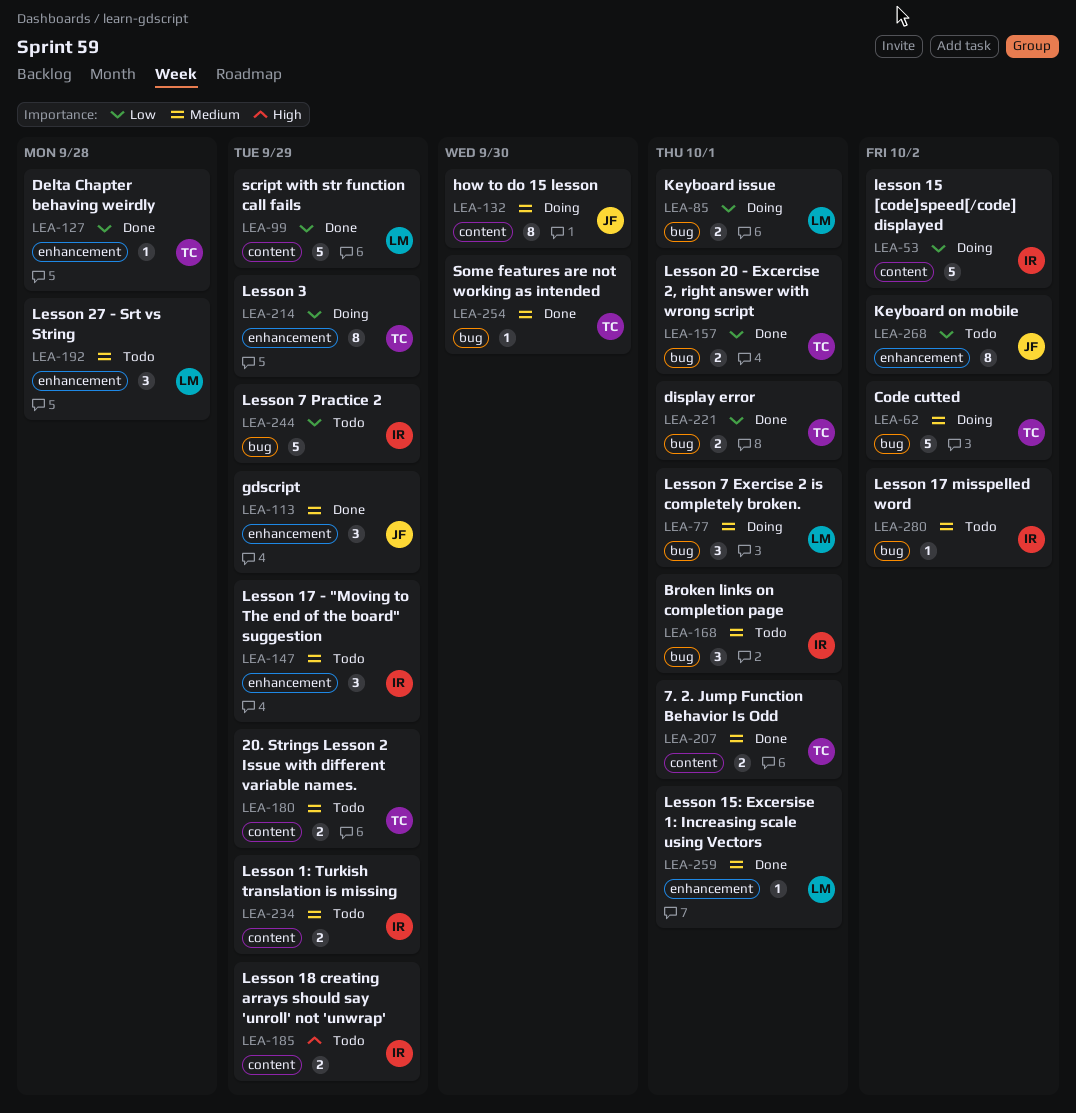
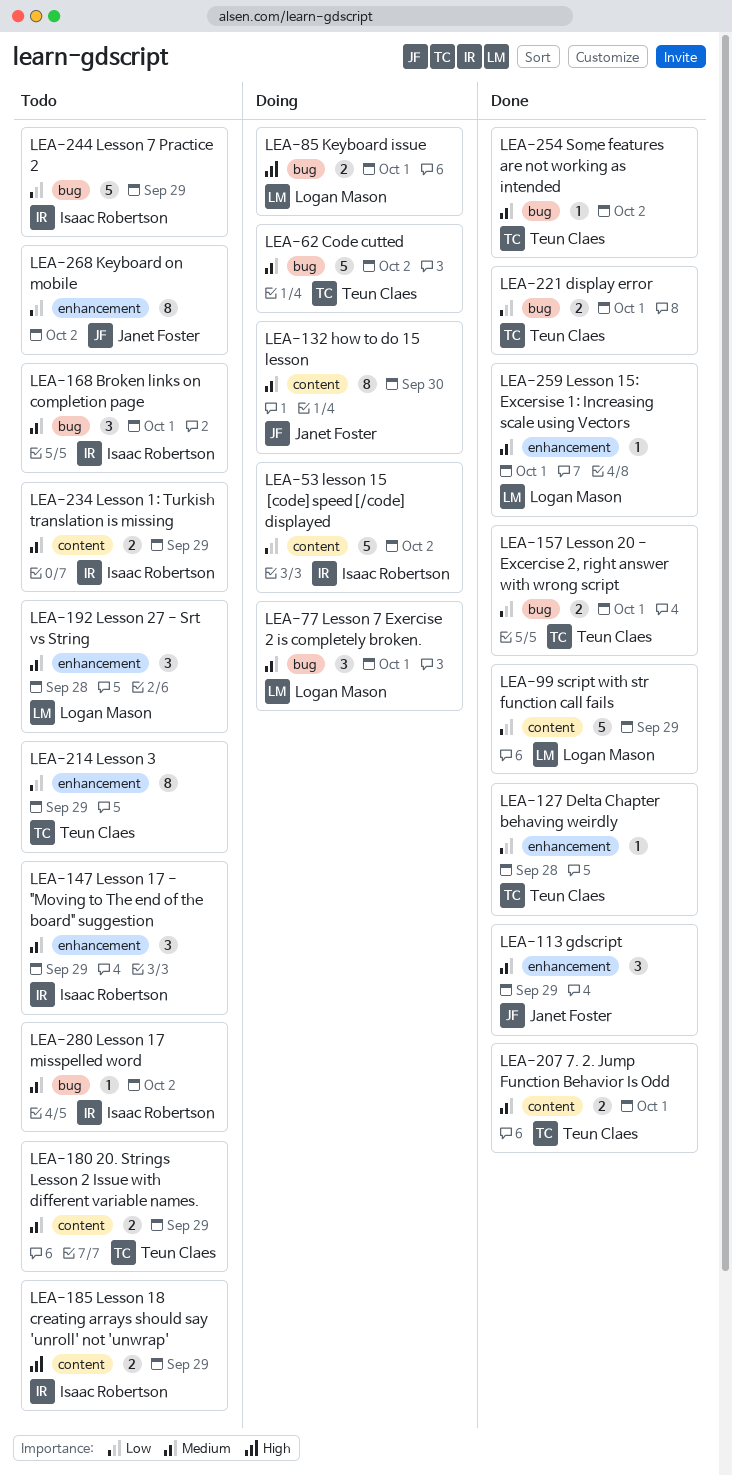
LEA-85, priority: Low -> High
LEA-214, status: Doing -> Todo
LEA-254, due: Sep 30 -> Oct 2

